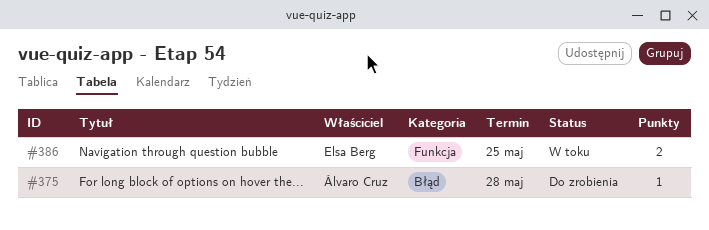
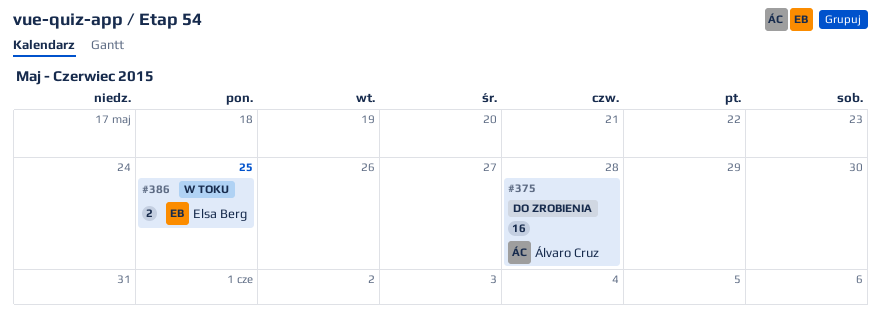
#375, estimate: 1 -> 16

